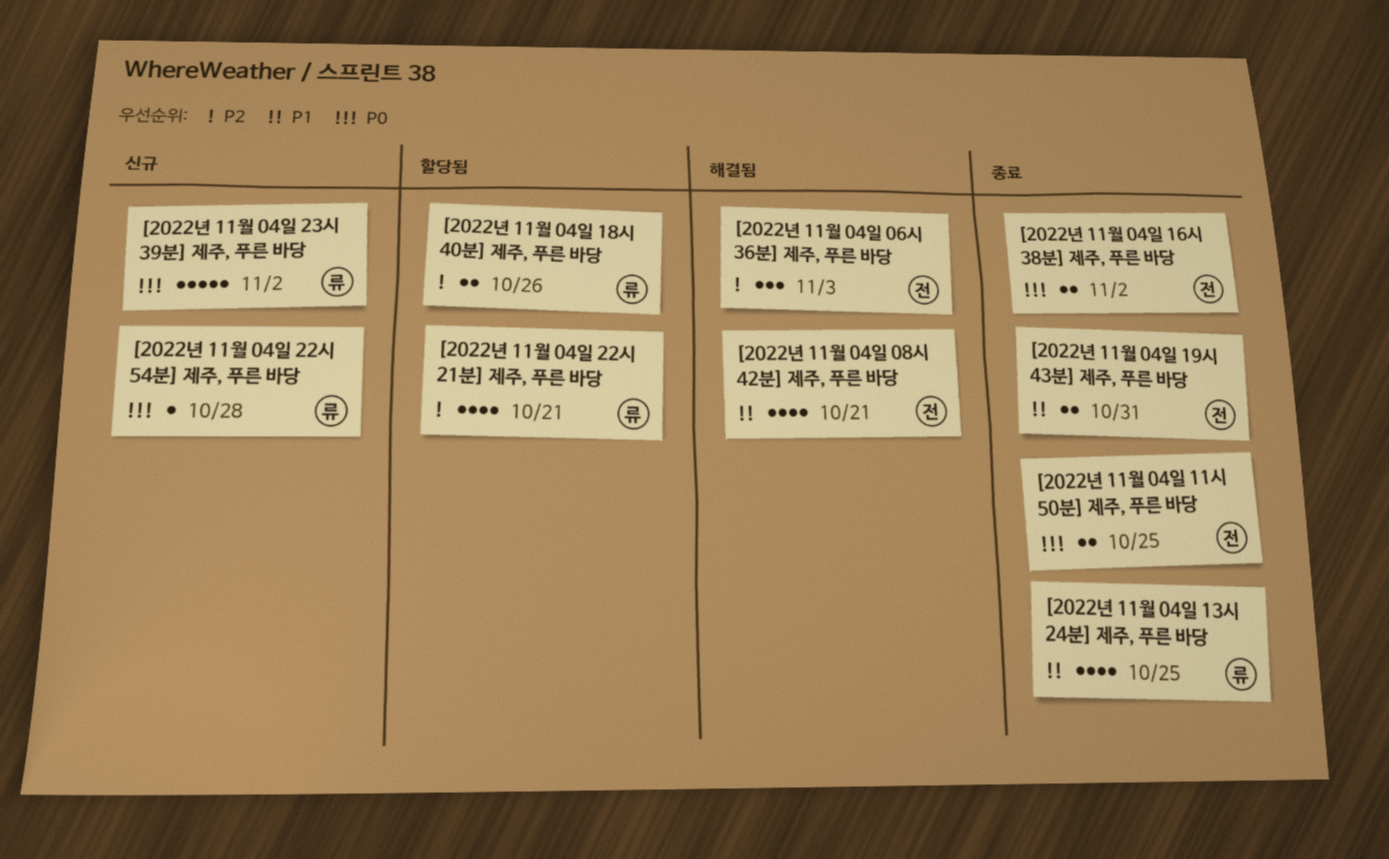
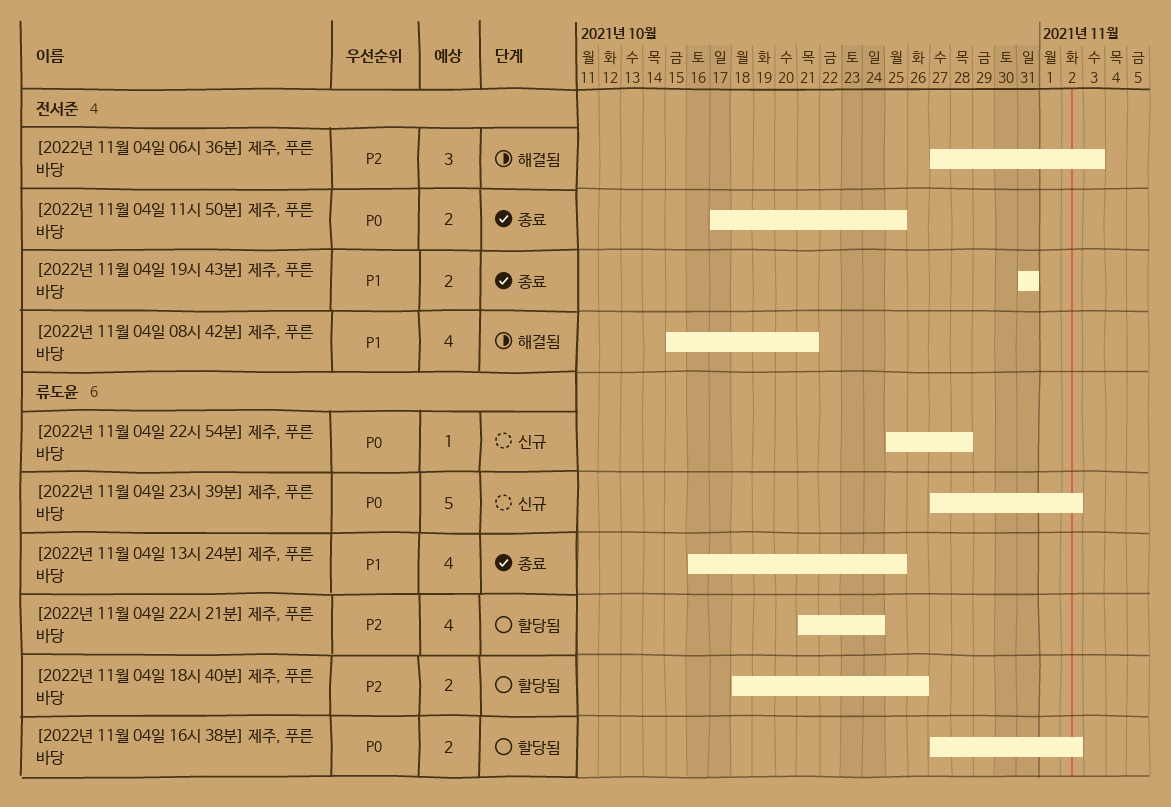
[2022년 11월 04일 16시 38분] 제주, 푸른 바당, status: 종료 -> 할당됨
[2022년 11월 04일 16시 38분] 제주, 푸른 바당, owner: 전서준 -> 류도윤
[2022년 11월 04일 22시 21분] 제주, 푸른 바당, due: Oct 21 -> Oct 24

